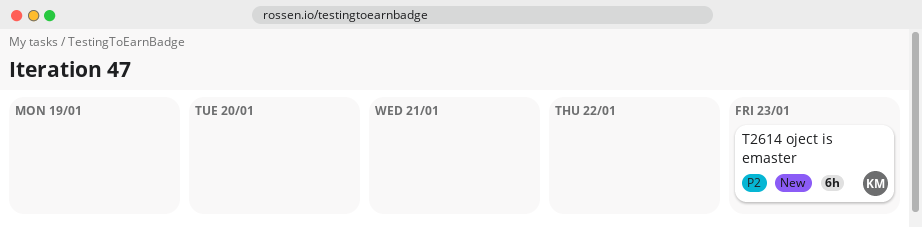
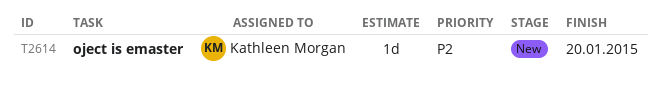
T2614, estimate: 6h -> 1d
T2614, due: Jan 23 -> Jan 20

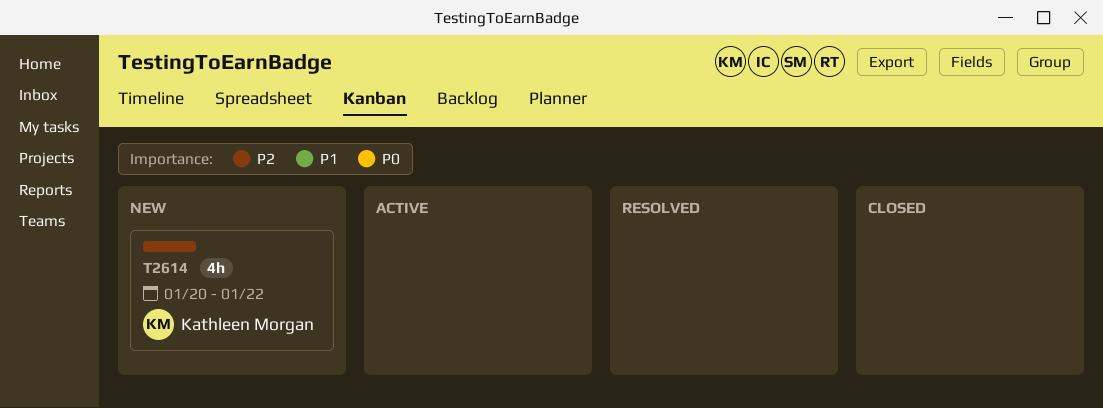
T2614, estimate: 1d -> 4h
T2614, due: Jan 20 -> Jan 22

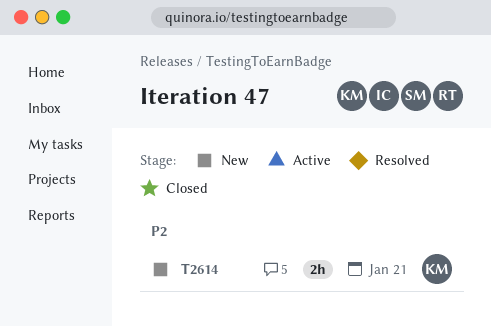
T2614, estimate: 4h -> 2h
T2614, due: Jan 22 -> Jan 21

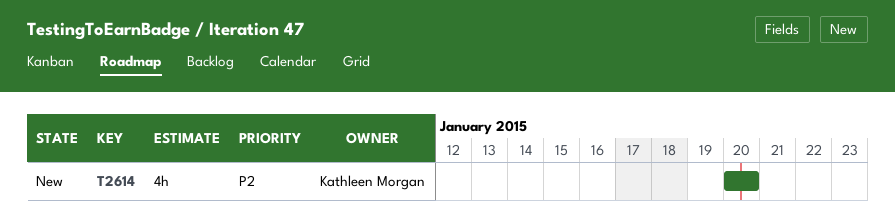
T2614, estimate: 2h -> 4h
T2614, due: Jan 21 -> Jan 20

